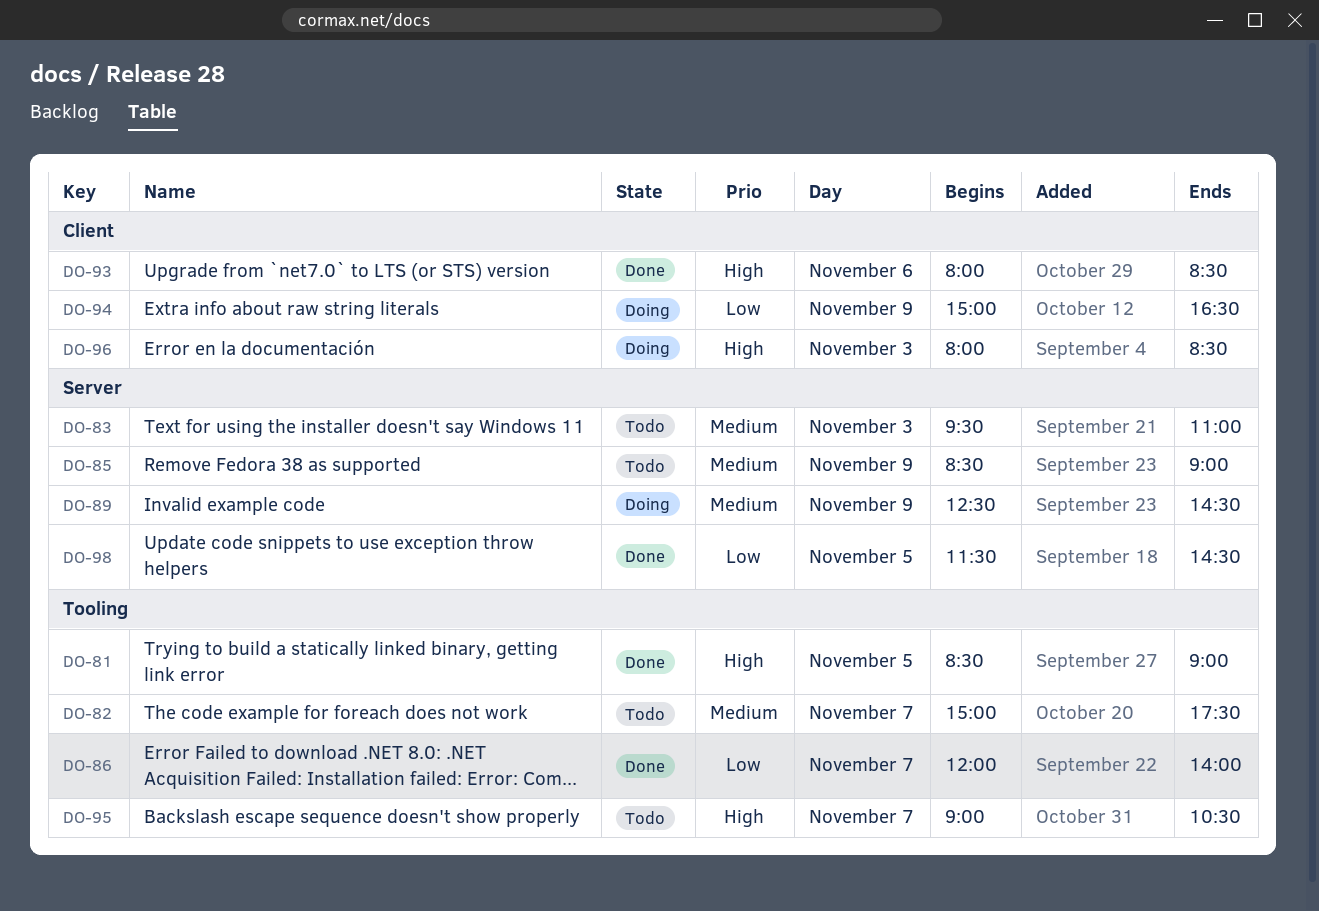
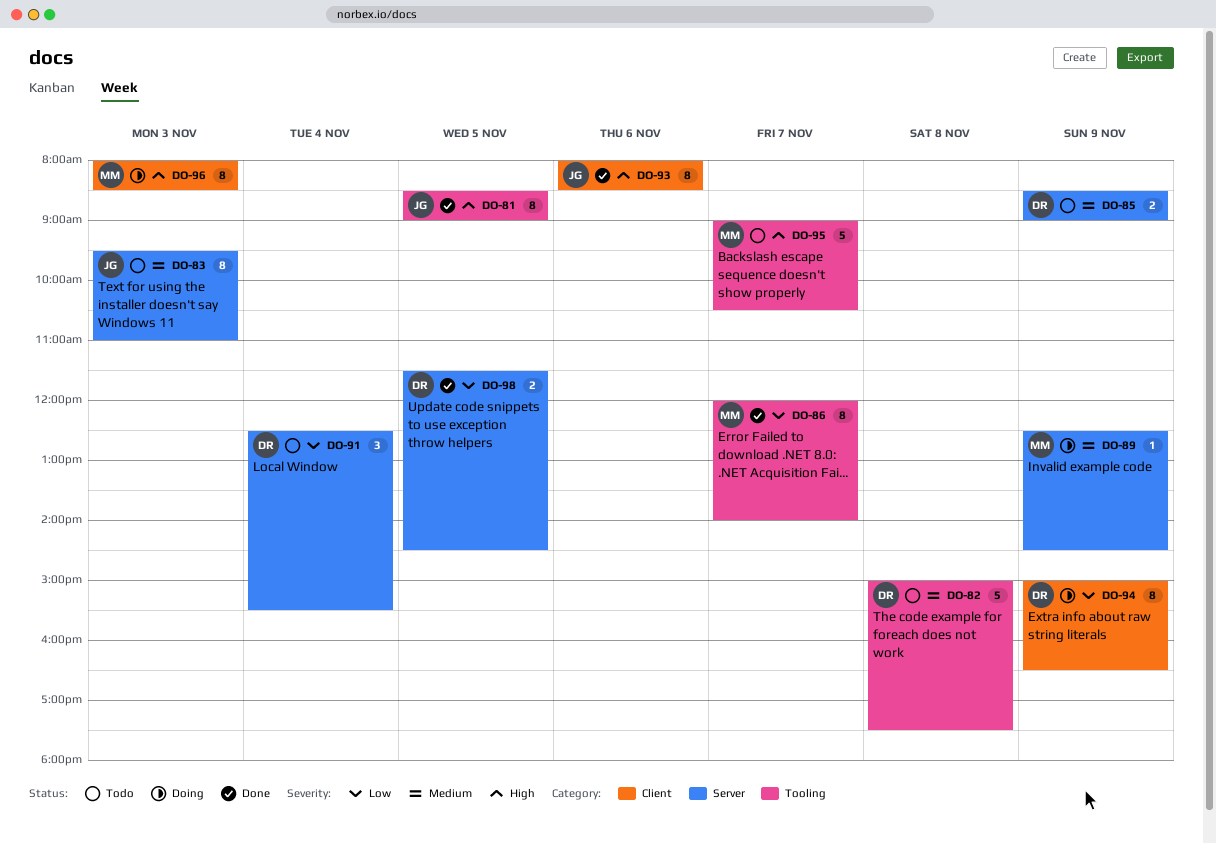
DO-82, day: Nov 7 -> Nov 8
DO-91: none -> present

